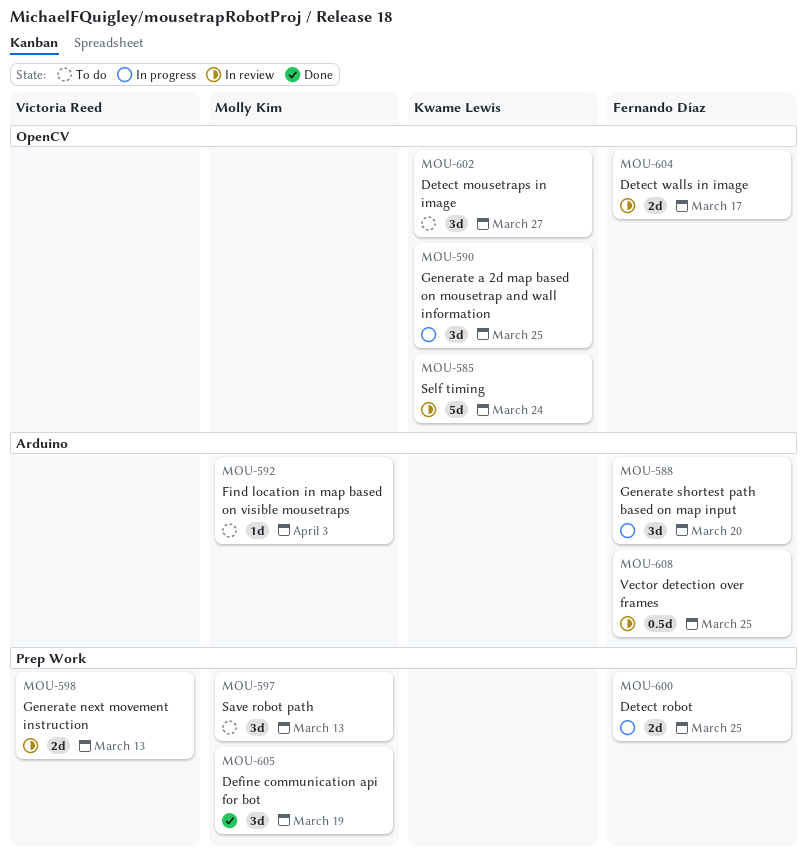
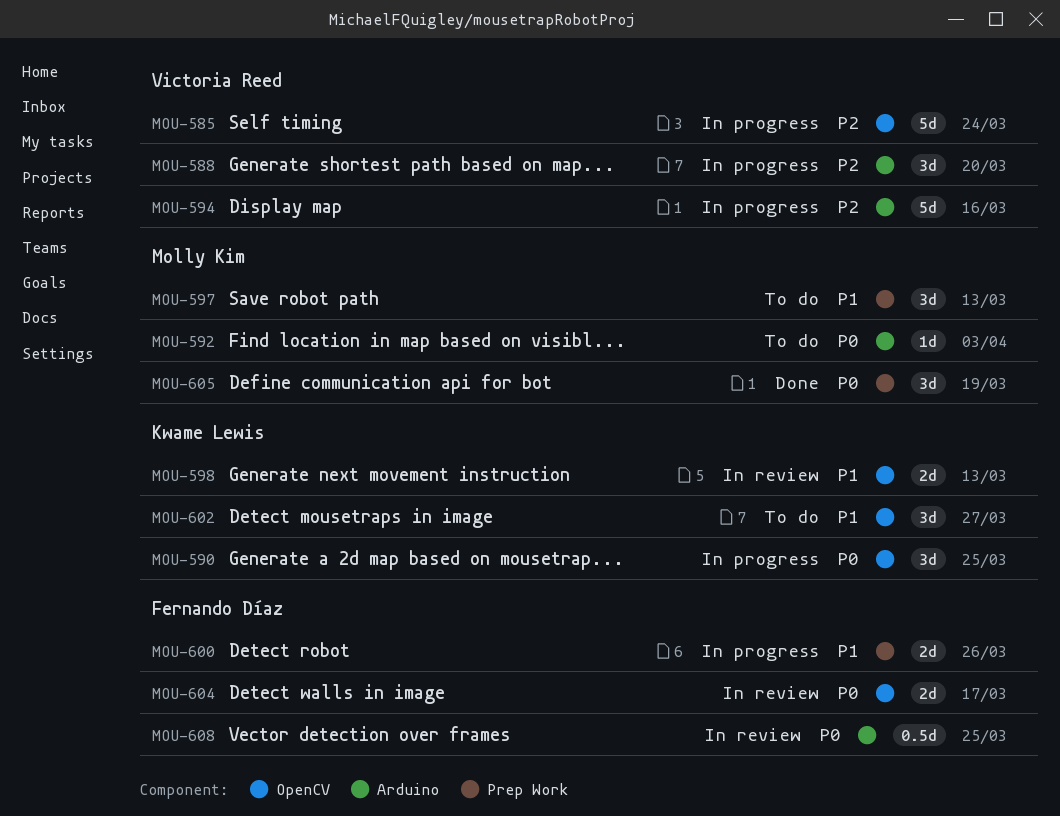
MOU-585, status: In review -> In progress
MOU-585, owner: Kwame Lewis -> Victoria Reed
MOU-588, owner: Fernando Díaz -> Victoria Reed
MOU-594: none -> present
MOU-598, owner: Victoria Reed -> Kwame Lewis
MOU-598, label: Prep Work -> OpenCV
MOU-600, due: Mar 25 -> Mar 26

